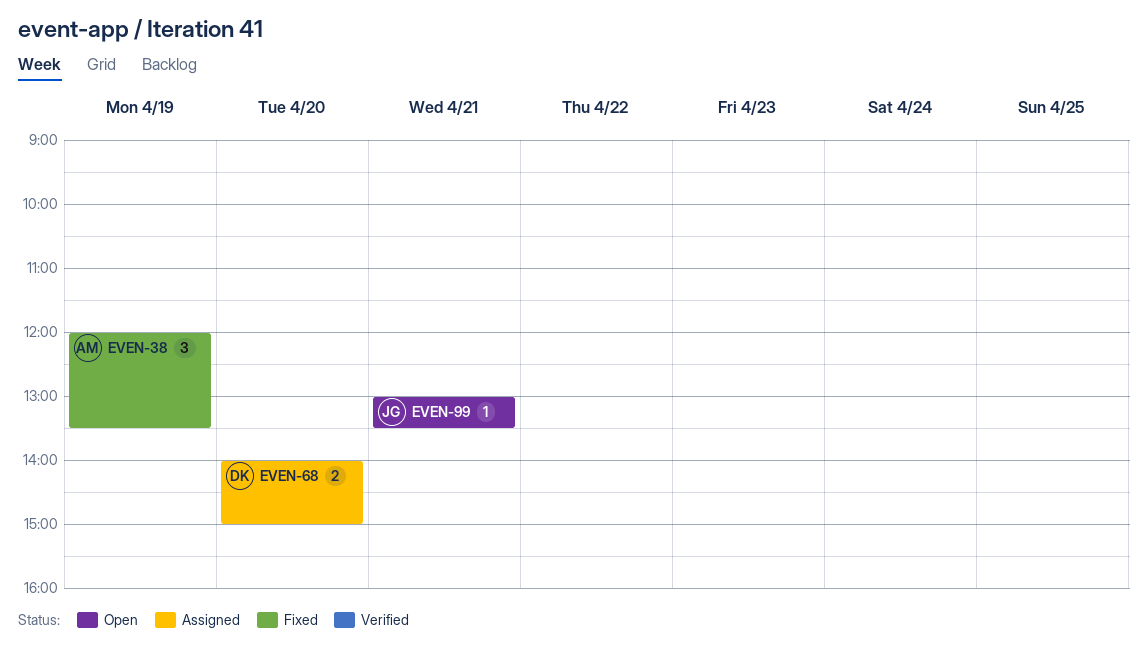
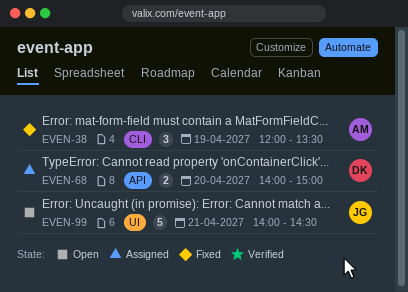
EVEN-99, estimate: 1 -> 5
EVEN-99, begins: 13:00 -> 14:00
EVEN-99, ends: 13:30 -> 14:30

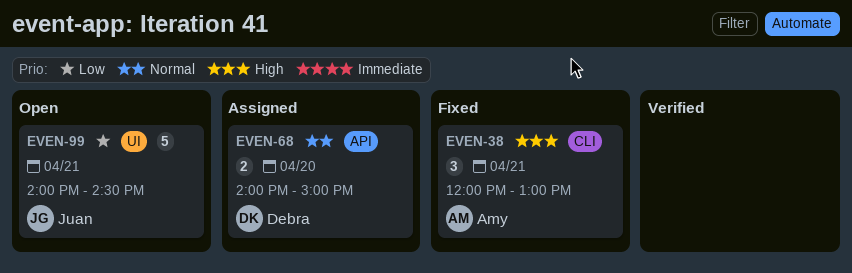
EVEN-38, day: Apr 19 -> Apr 21
EVEN-38, ends: 13:30 -> 13:00

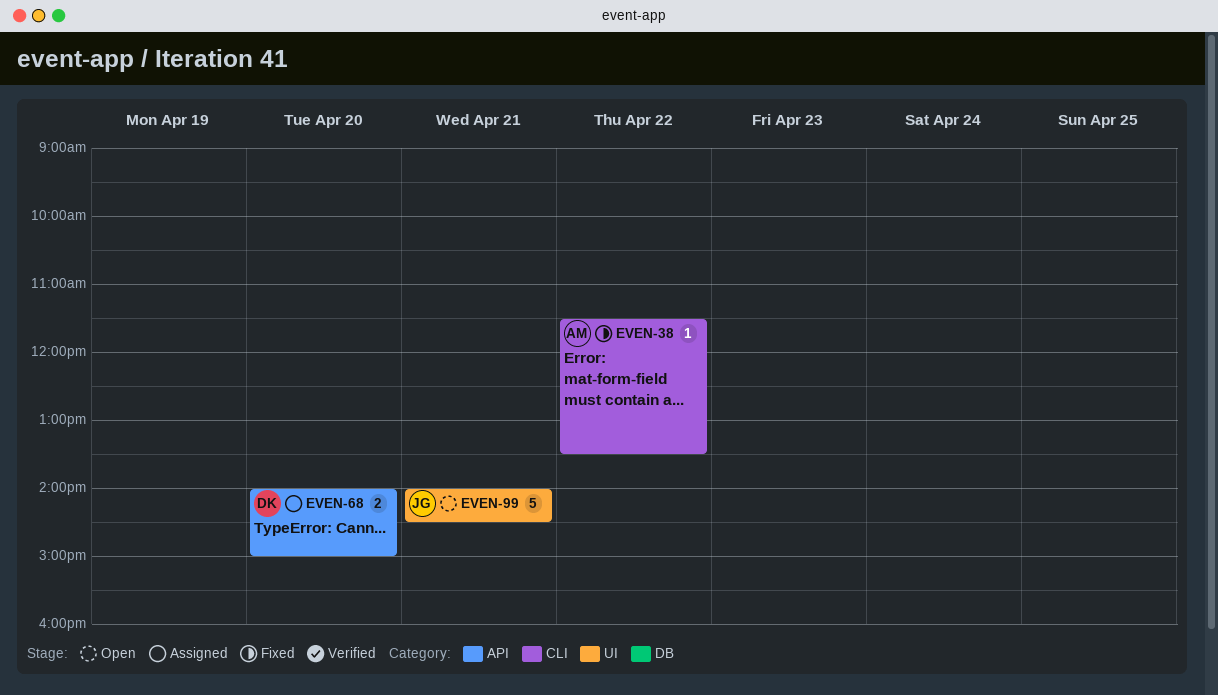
EVEN-38, estimate: 3 -> 1
EVEN-38, day: Apr 21 -> Apr 22
EVEN-38, begins: 12:00 -> 11:30
EVEN-38, ends: 13:00 -> 13:30

